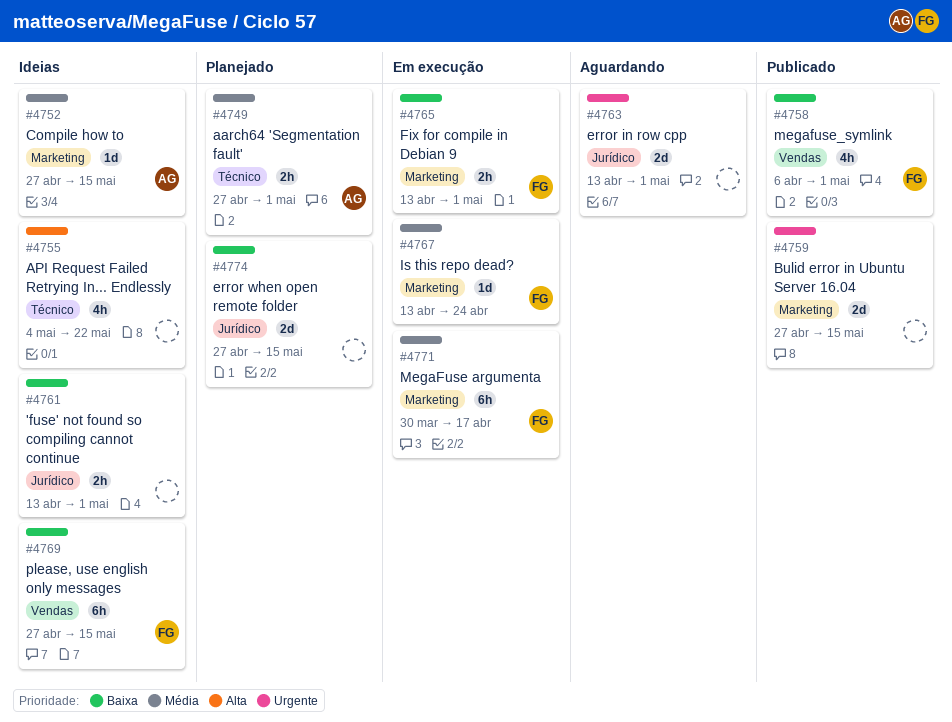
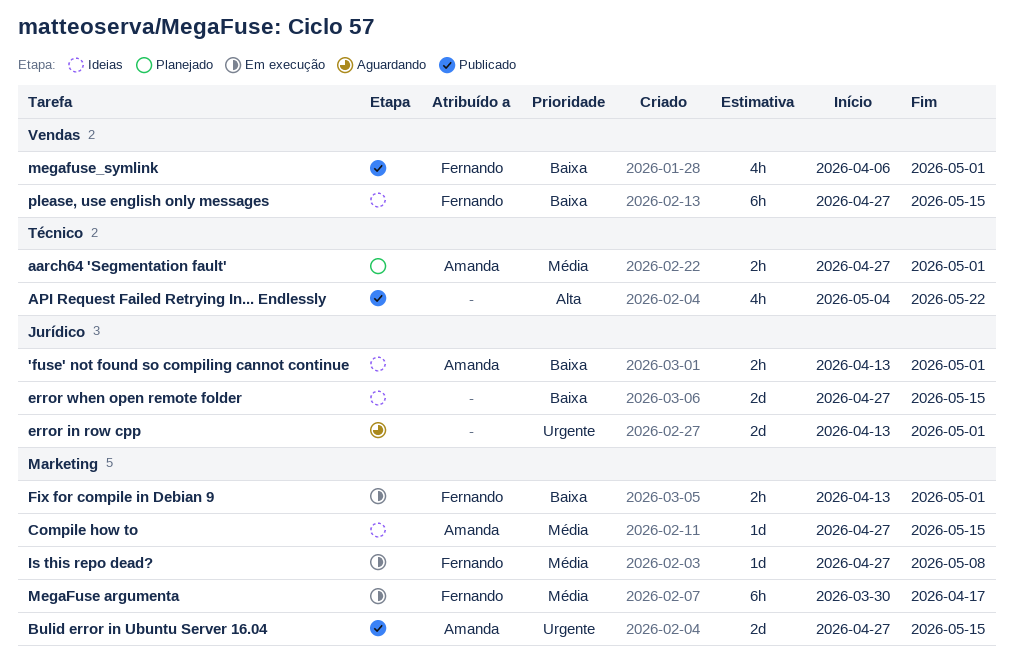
'fuse' not found so compiling cannot continue, owner: none -> Amanda
API Request Failed Retrying In... Endlessly, status: Ideias -> Publicado
Bulid error in Ubuntu Server 16.04, owner: none -> Amanda
error when open remote folder, status: Planejado -> Ideias
Is this repo dead?, start: Apr 13 -> Apr 27
Is this repo dead?, due: Apr 24 -> May 8

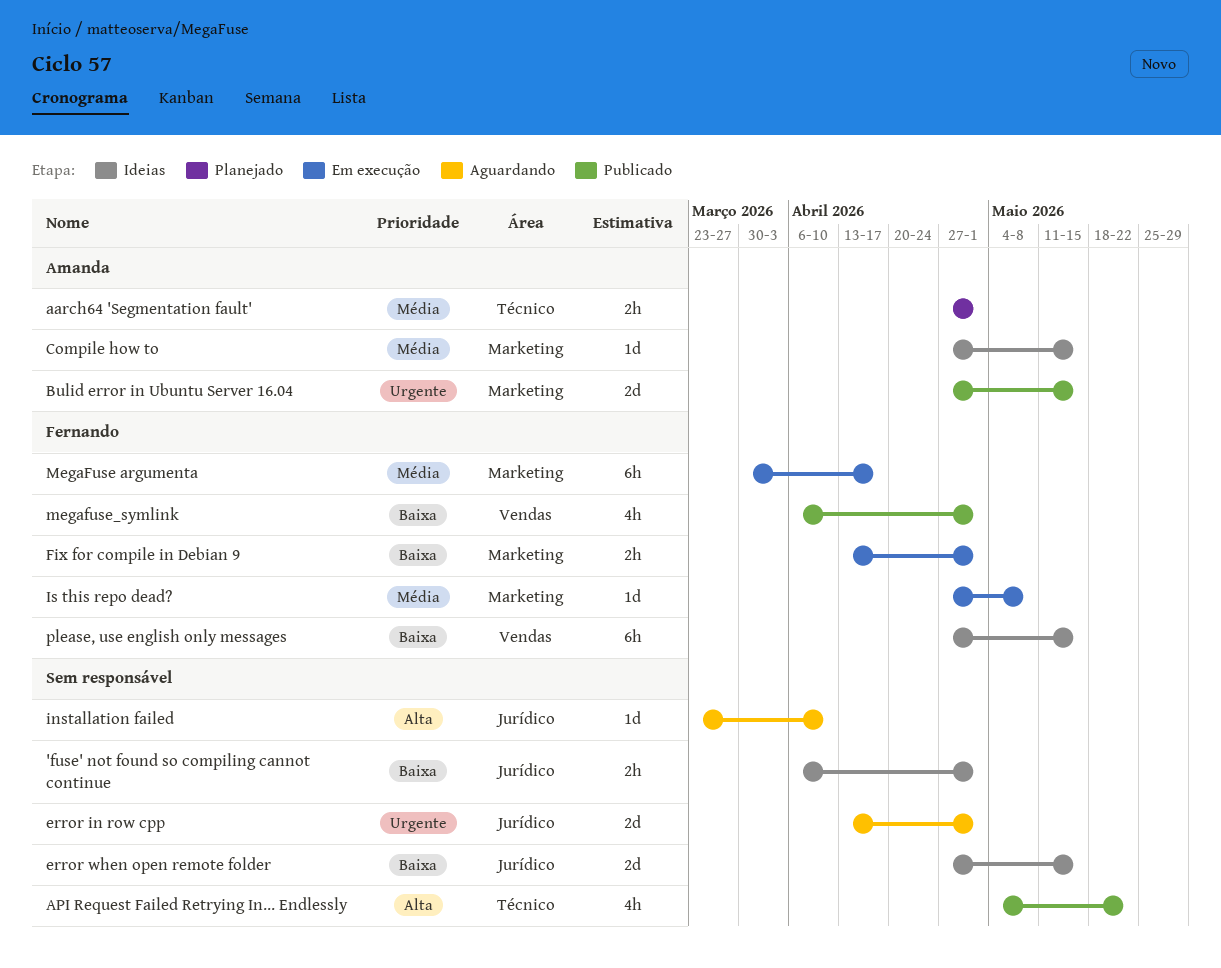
'fuse' not found so compiling cannot continue, owner: Amanda -> none
'fuse' not found so compiling cannot continue, start: Apr 13 -> Apr 6
installation failed: none -> present

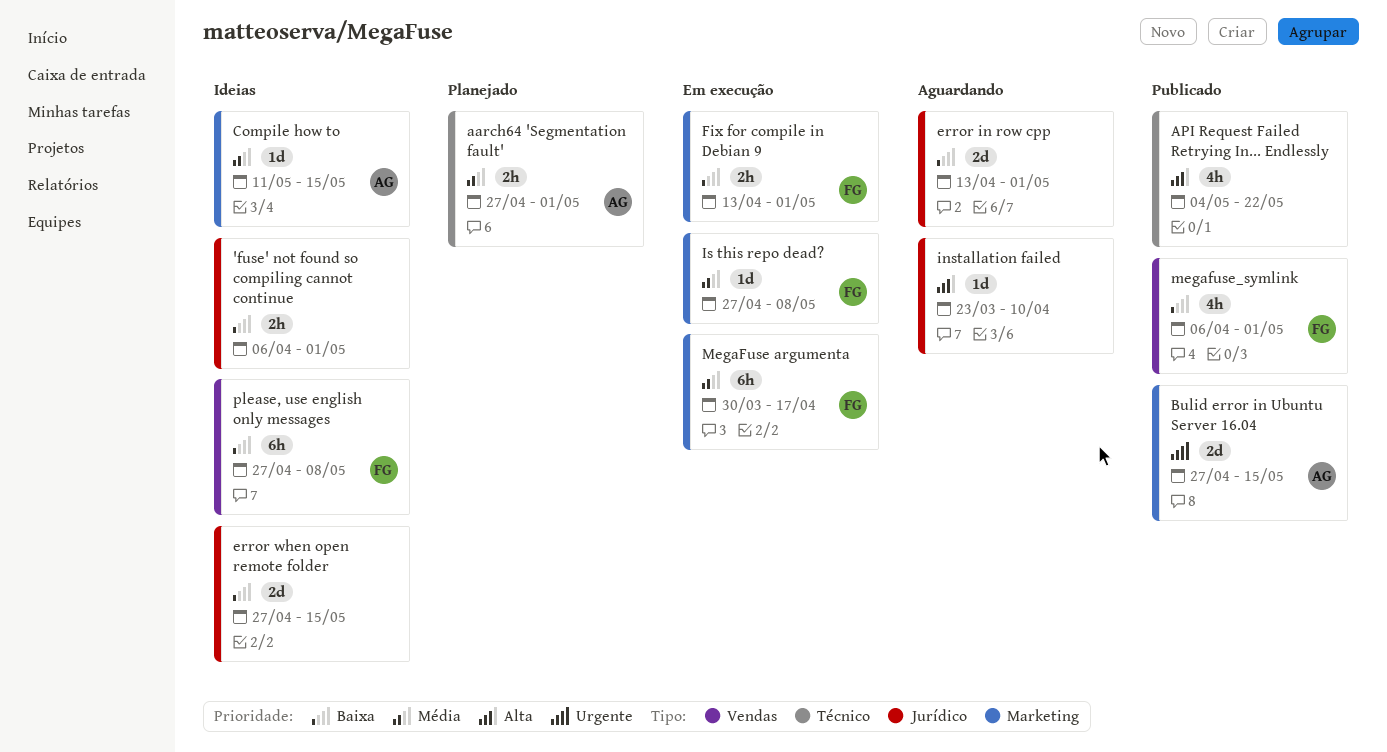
Compile how to, start: Apr 27 -> May 11
error in row cpp, priority: Urgente -> Baixa
please, use english only messages, due: May 15 -> May 8

